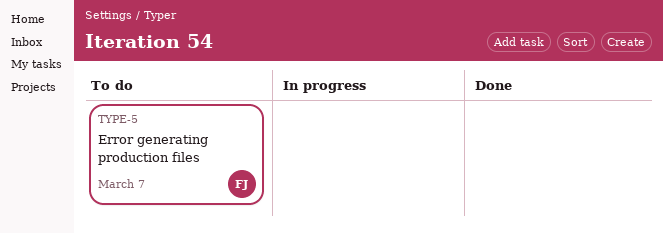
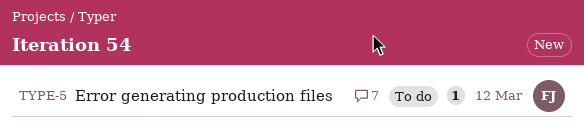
TYPE-5, due: Mar 7 -> Mar 12

